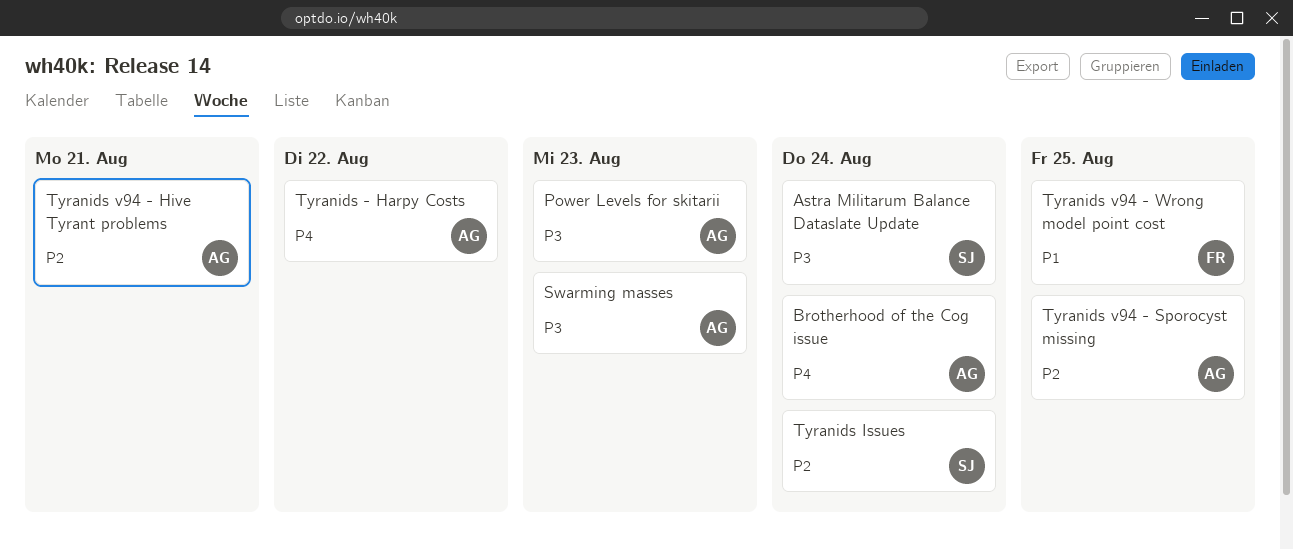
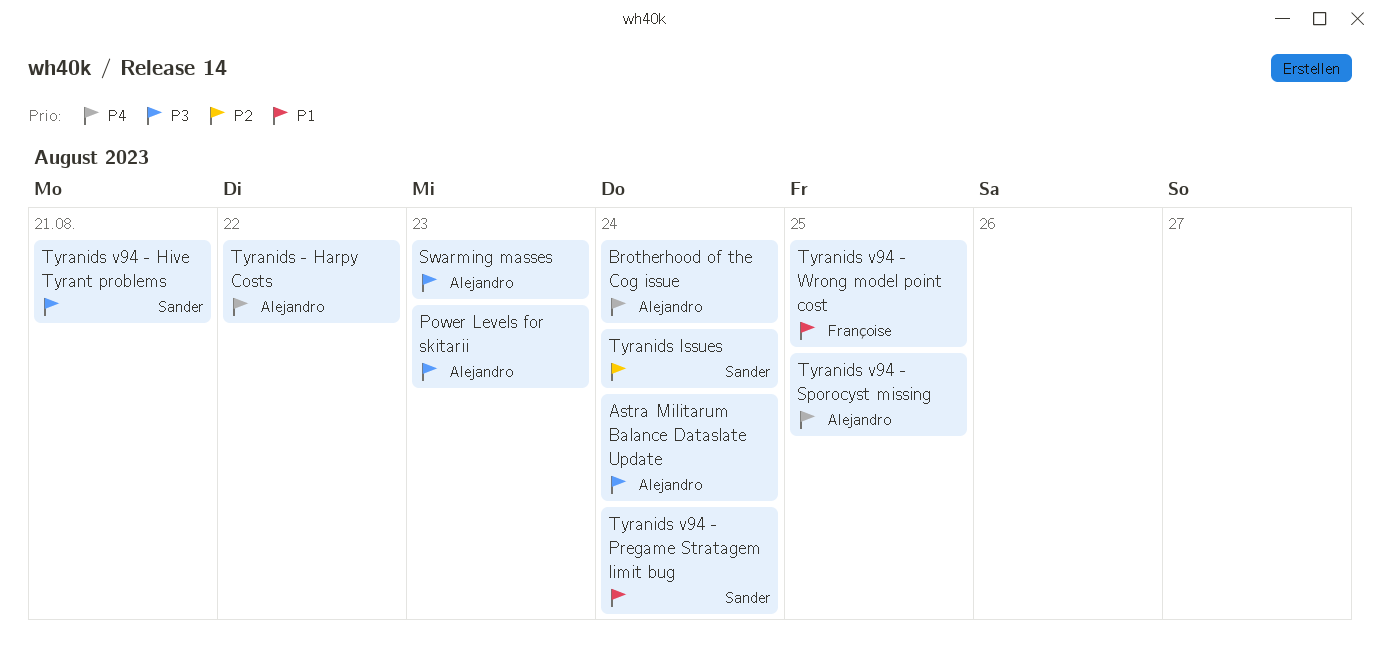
Astra Militarum Balance Dataslate Update, owner: Sander -> Alejandro
Tyranids v94 - Hive Tyrant problems, owner: Alejandro -> Sander
Tyranids v94 - Hive Tyrant problems, priority: P2 -> P3
Tyranids v94 - Pregame Stratagem limit bug: none -> present
Tyranids v94 - Sporocyst missing, priority: P2 -> P4

